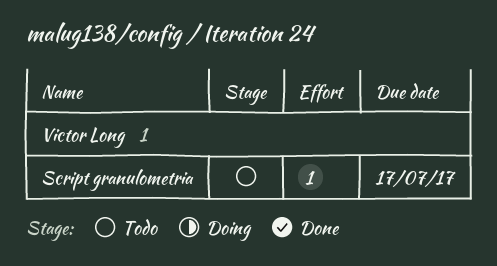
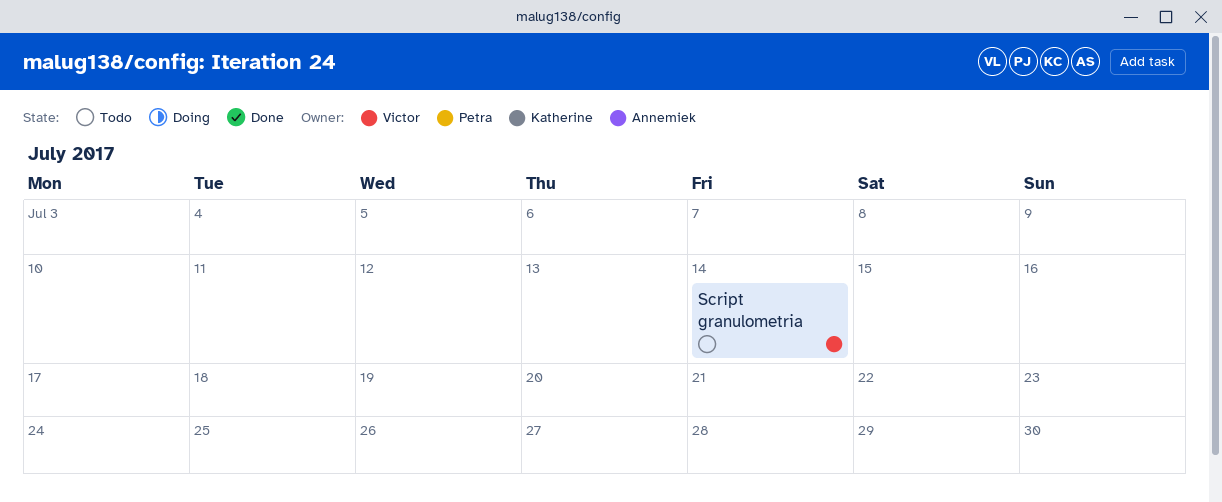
Script granulometria, due: Jul 17 -> Jul 14

